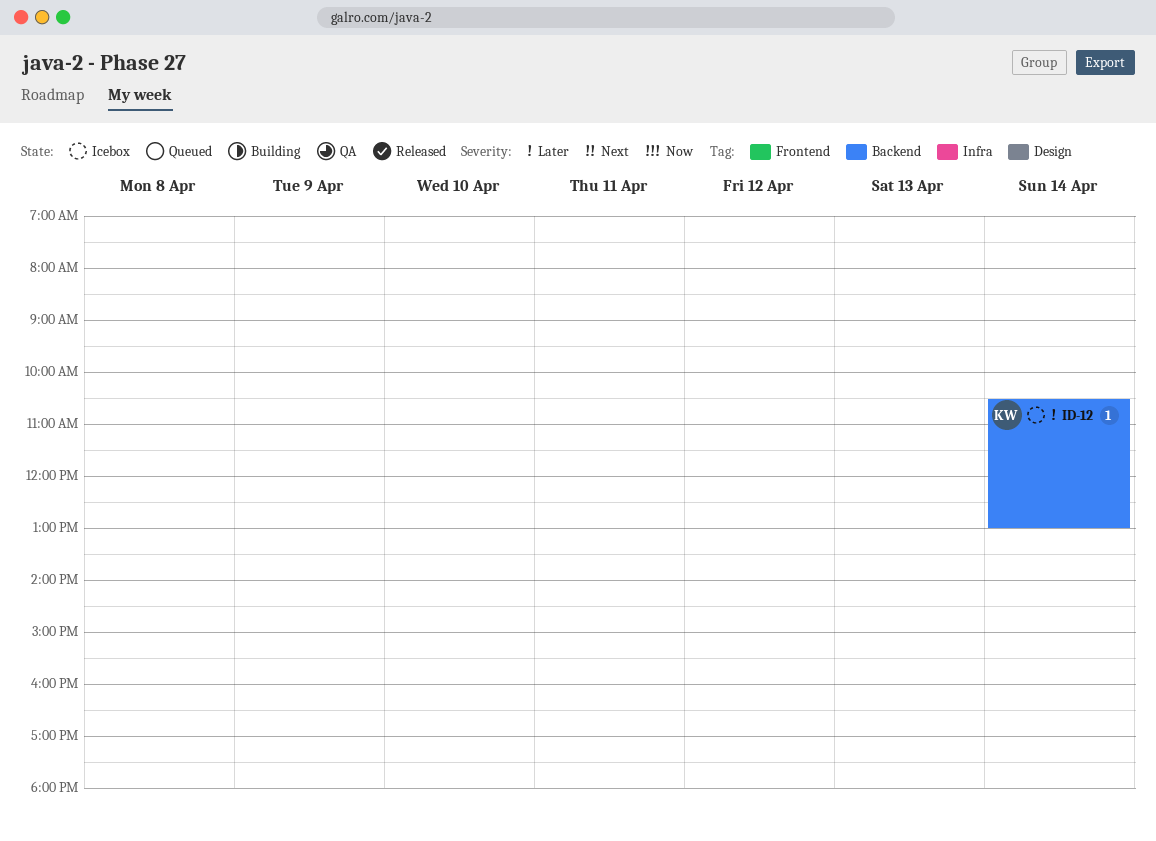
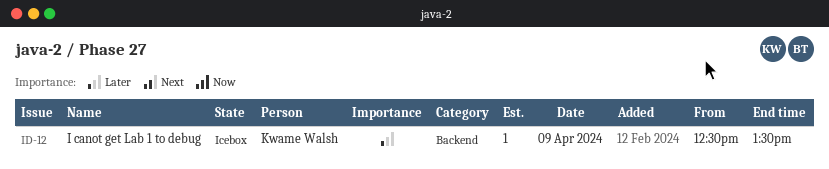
ID-12, day: Apr 14 -> Apr 9
ID-12, begins: 10:30 -> 12:30
ID-12, ends: 13:00 -> 13:30

